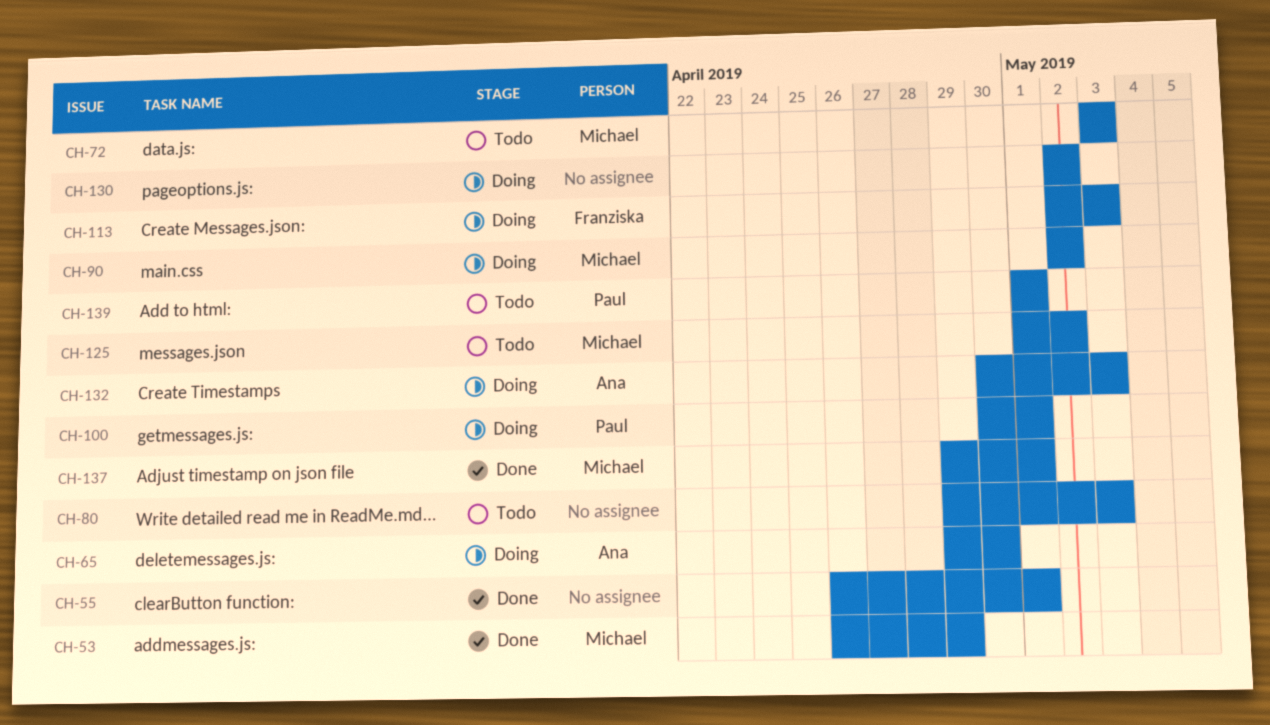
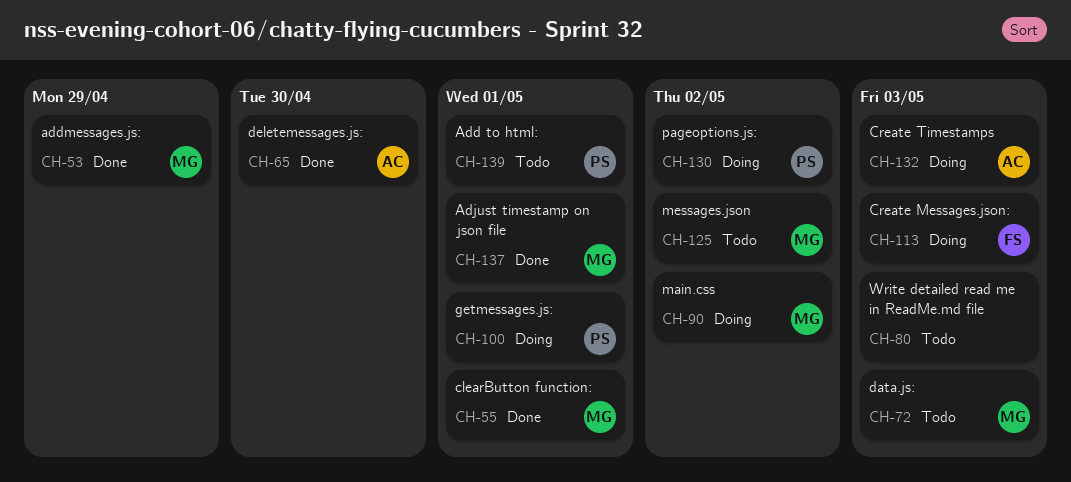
CH-55, owner: none -> Michael
CH-65, status: Doing -> Done
CH-130, owner: none -> Paul

